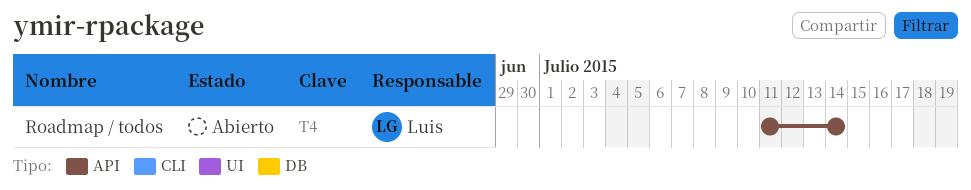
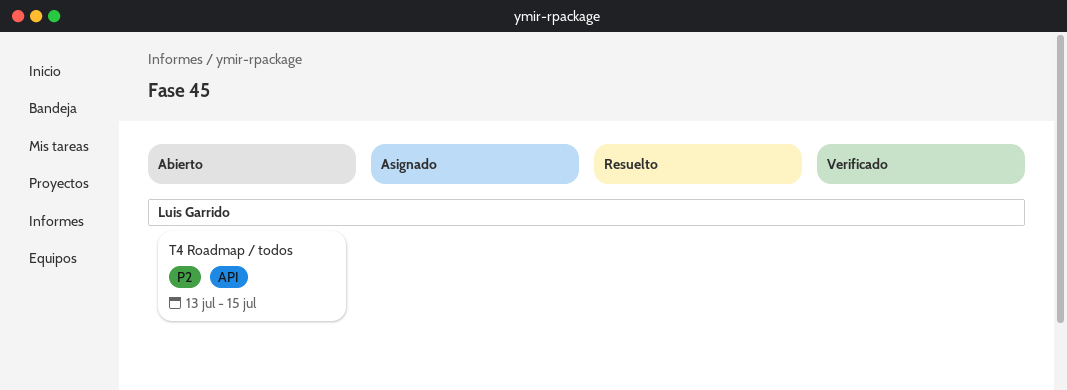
T4, start: Jul 11 -> Jul 13
T4, due: Jul 14 -> Jul 15

